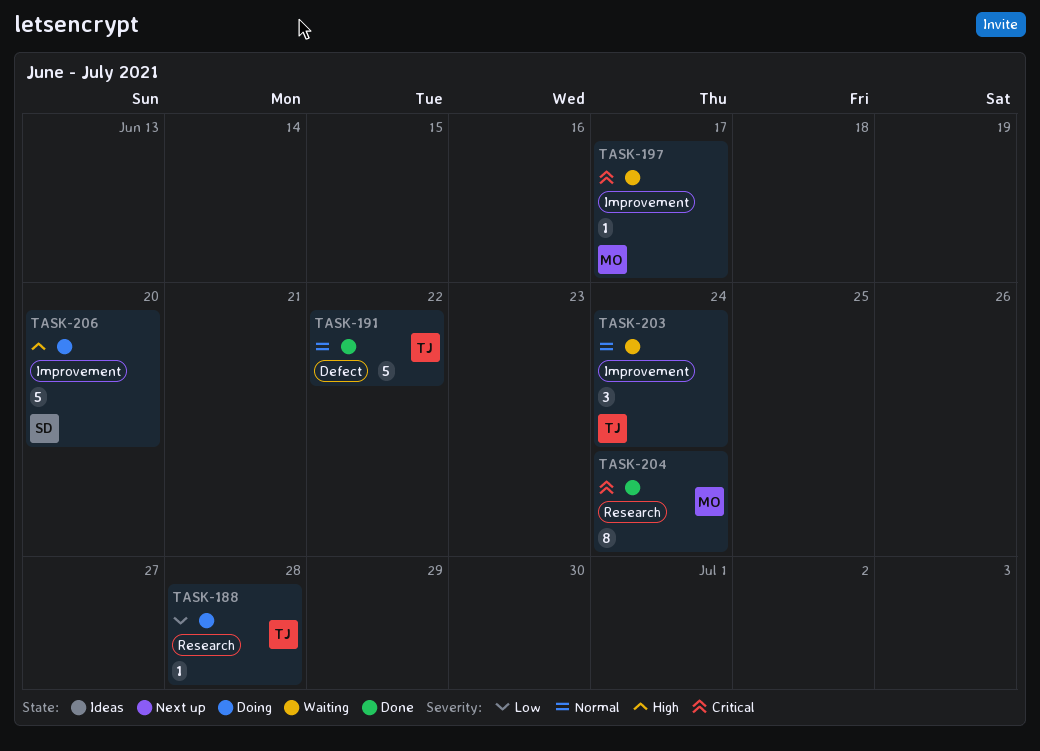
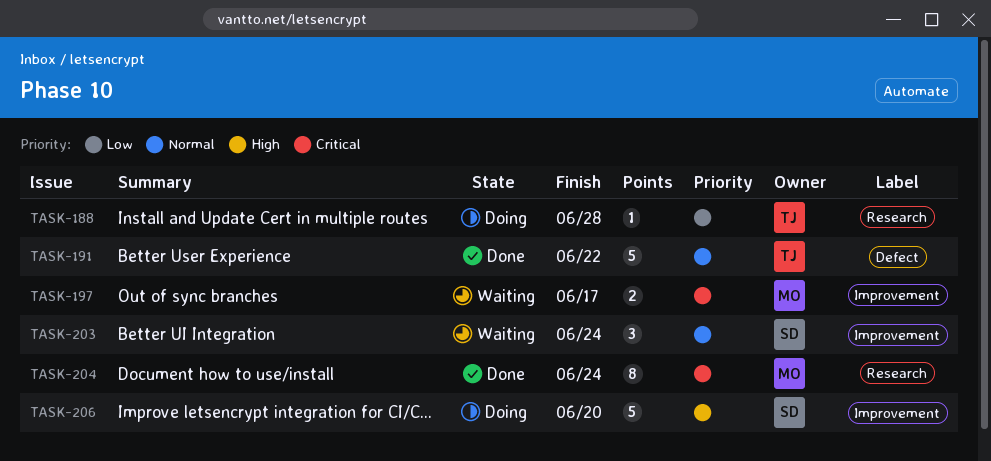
TASK-197, estimate: 1 -> 2
TASK-203, owner: TJ -> SD

